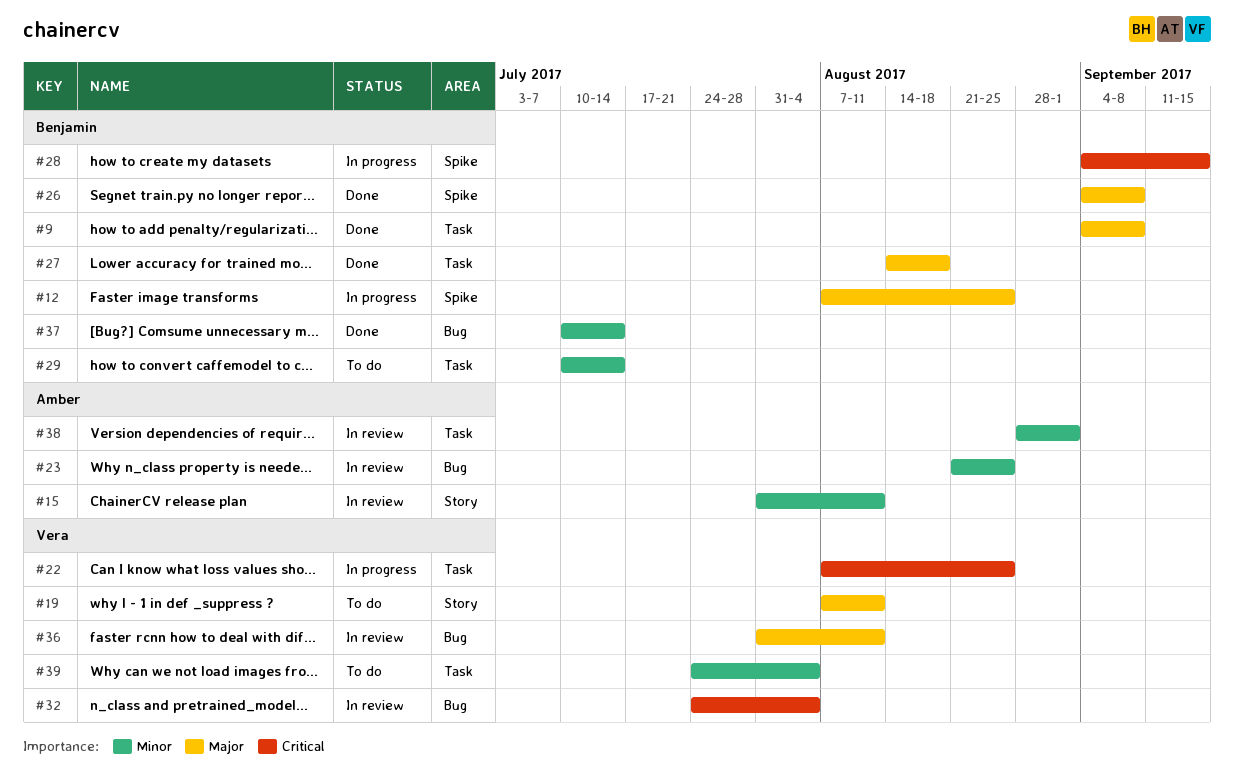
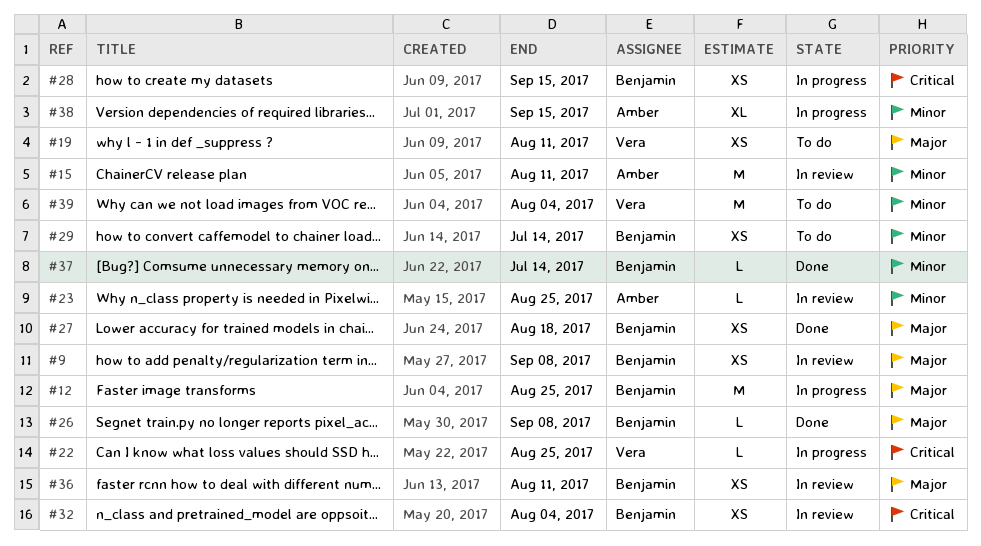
#9, status: Done -> In review
#32, owner: Vera -> Benjamin
#36, owner: Vera -> Benjamin
#38, status: In review -> In progress
#38, due: Sep 1 -> Sep 15

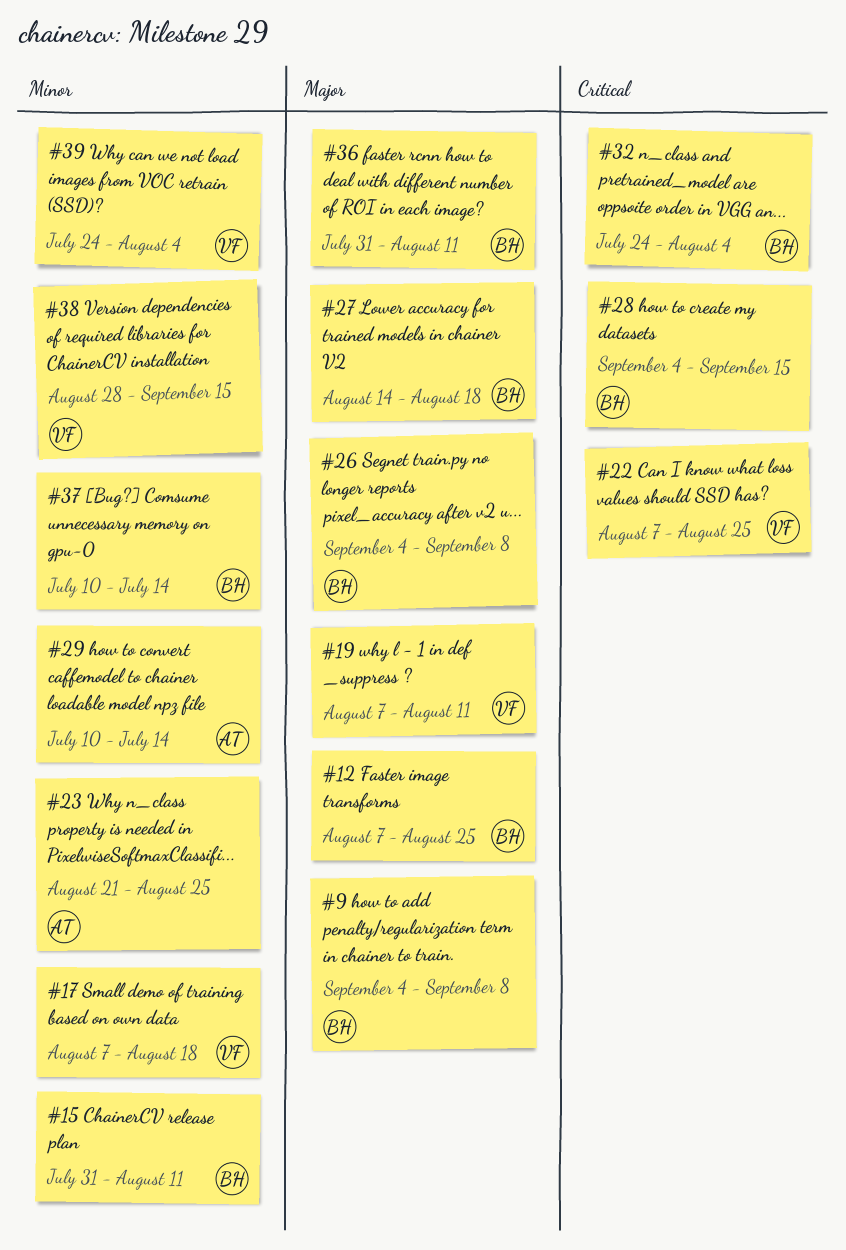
#15, owner: Amber -> Benjamin
#17: none -> present
#29, owner: Benjamin -> Amber
#38, owner: Amber -> Vera

